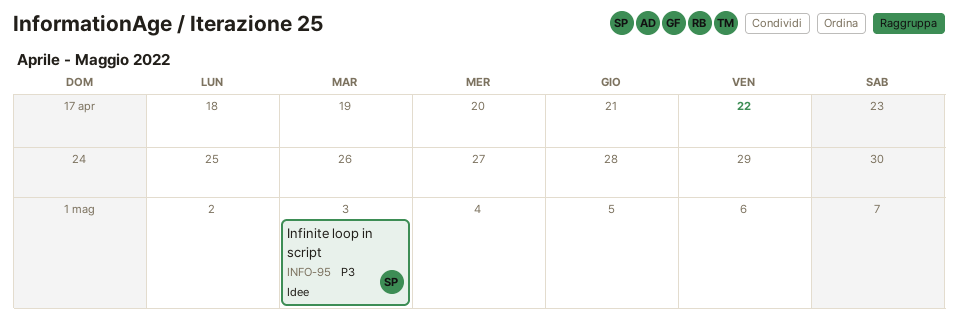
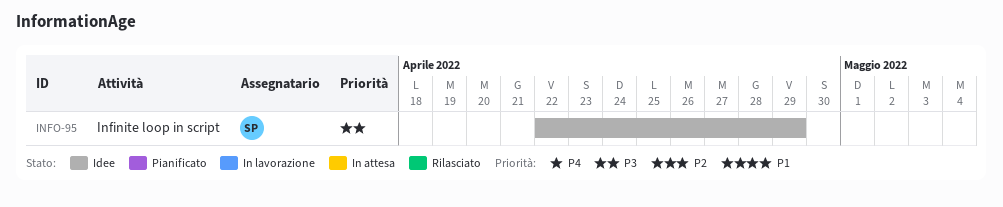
INFO-95, due: May 3 -> Apr 29

